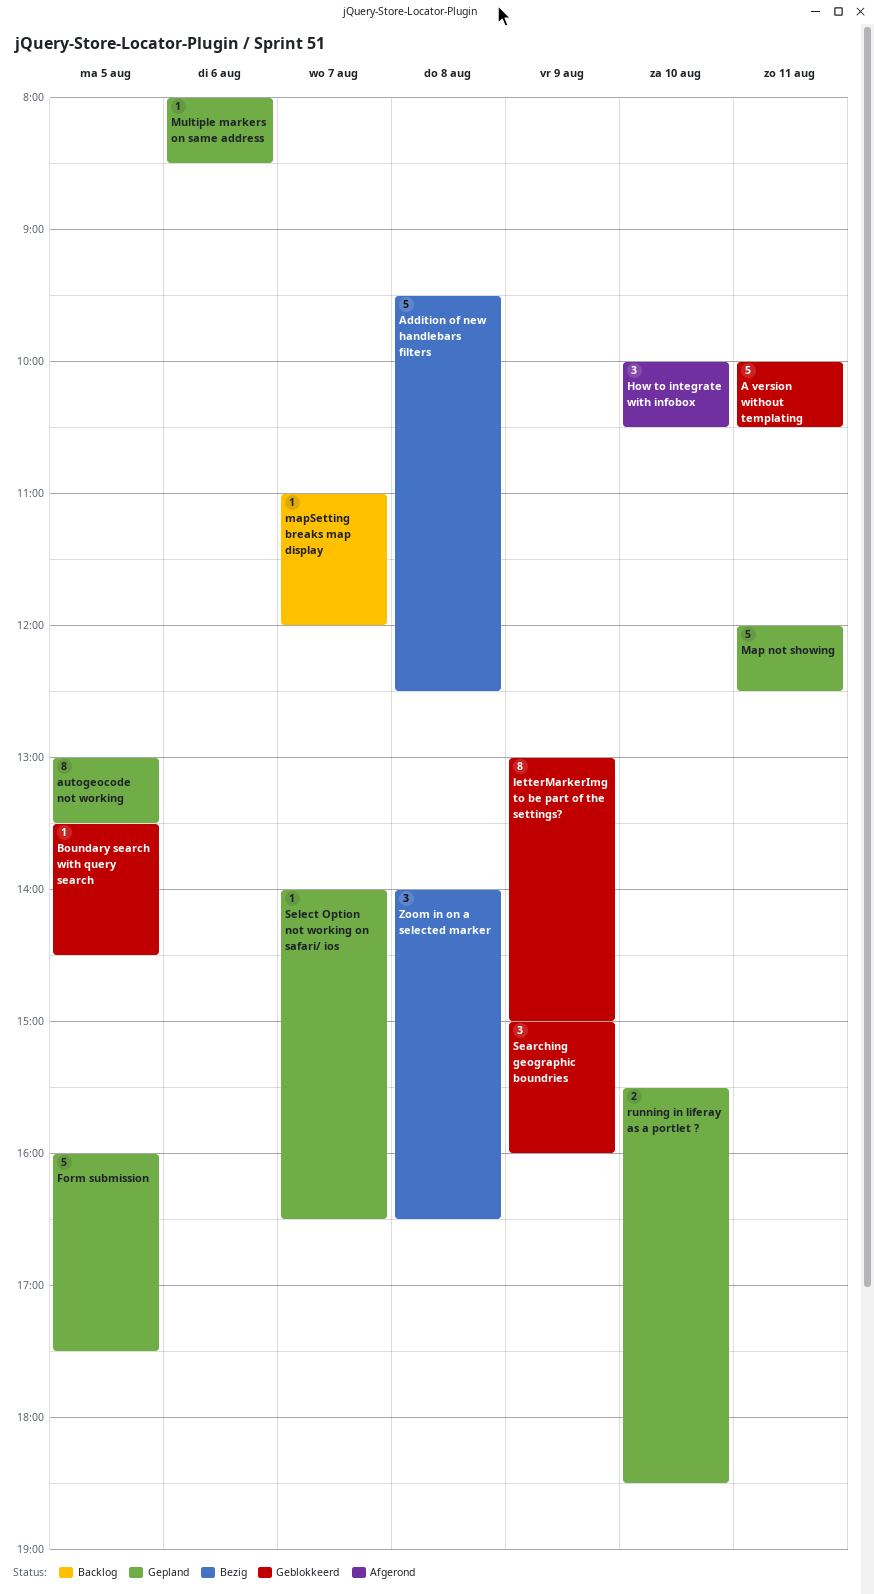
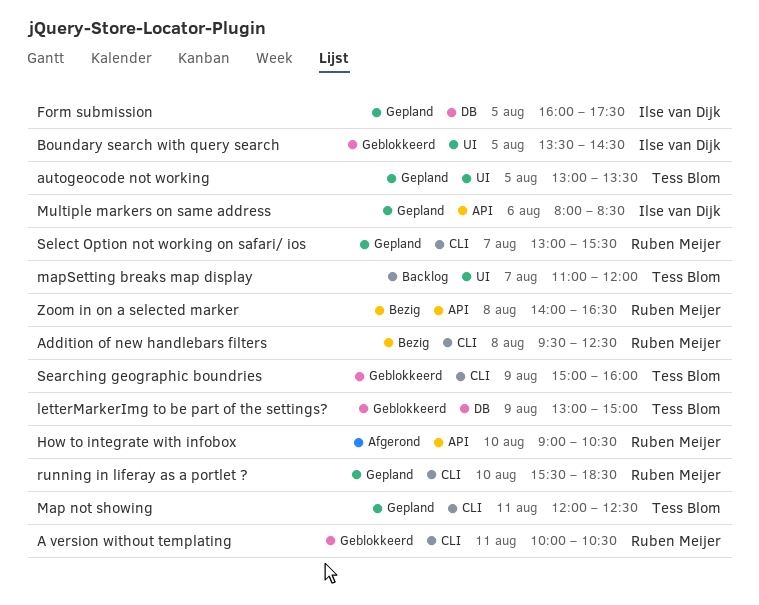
How to integrate with infobox, begins: 10:00 -> 09:00
Select Option not working on safari/ ios, begins: 14:00 -> 13:00
Select Option not working on safari/ ios, ends: 16:30 -> 15:30

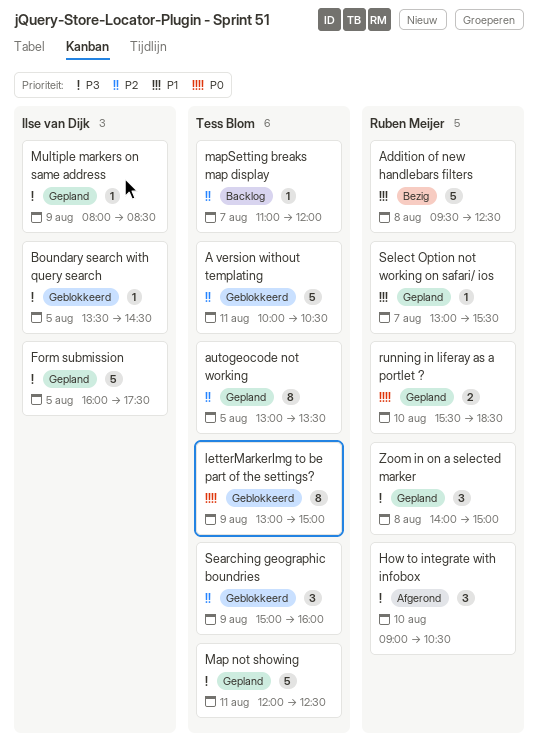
A version without templating, owner: Ruben Meijer -> Tess Blom
Multiple markers on same address, day: Aug 6 -> Aug 9
Zoom in on a selected marker, status: Bezig -> Gepland
Zoom in on a selected marker, ends: 16:30 -> 15:00

